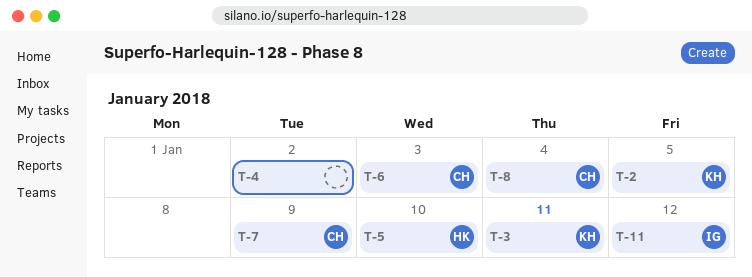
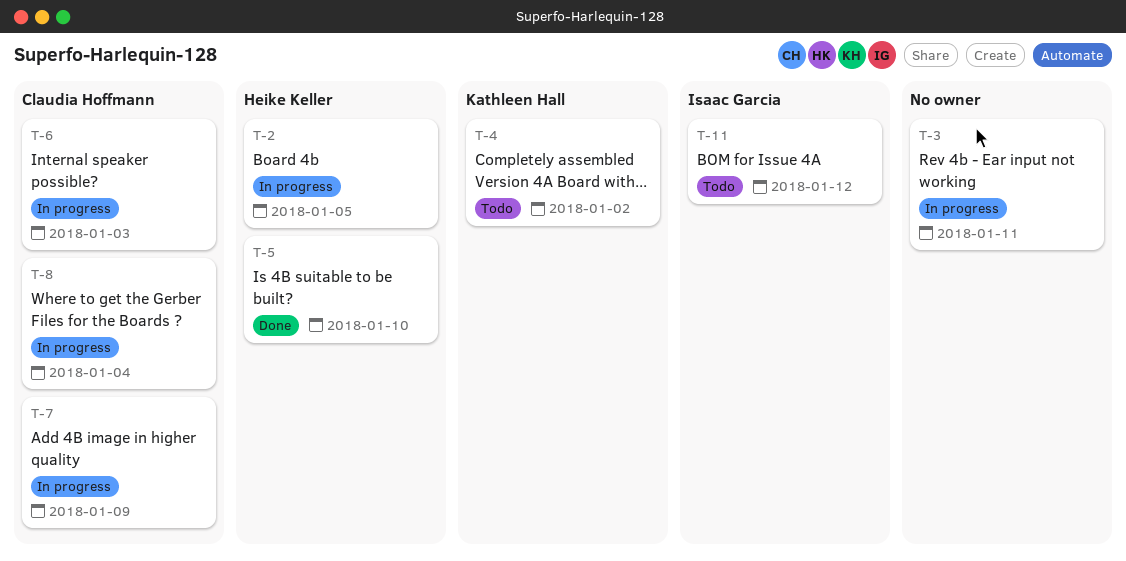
T-2, owner: Kathleen Hall -> Heike Keller
T-3, owner: Kathleen Hall -> none
T-4, owner: none -> Kathleen Hall

